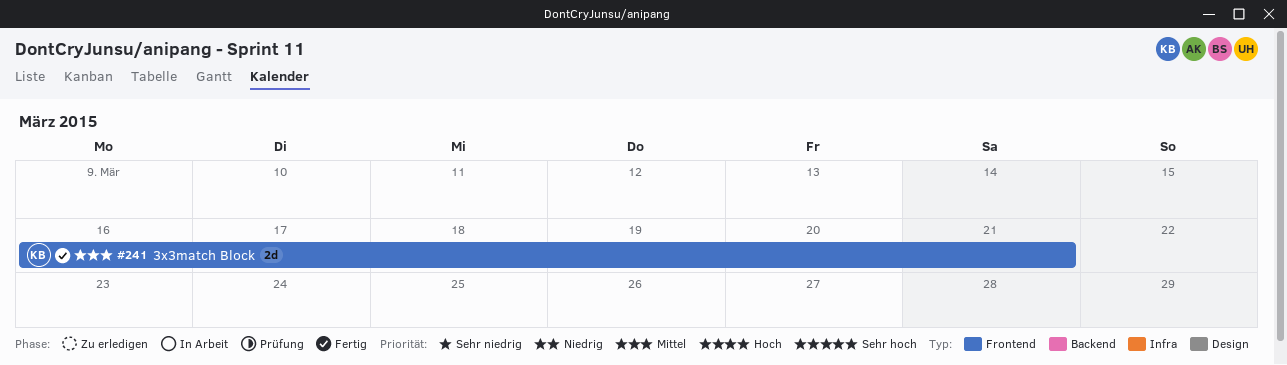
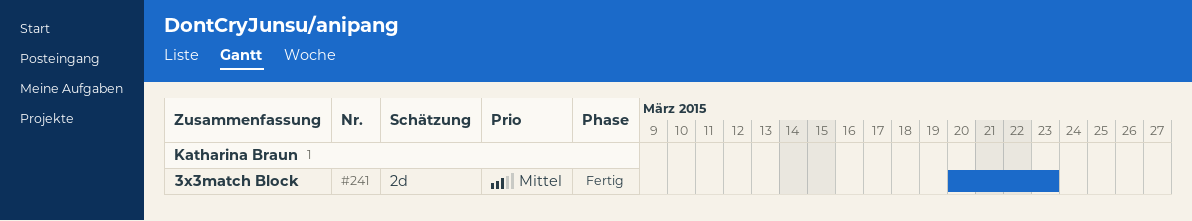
#241, start: Mar 16 -> Mar 20
#241, due: Mar 21 -> Mar 23

